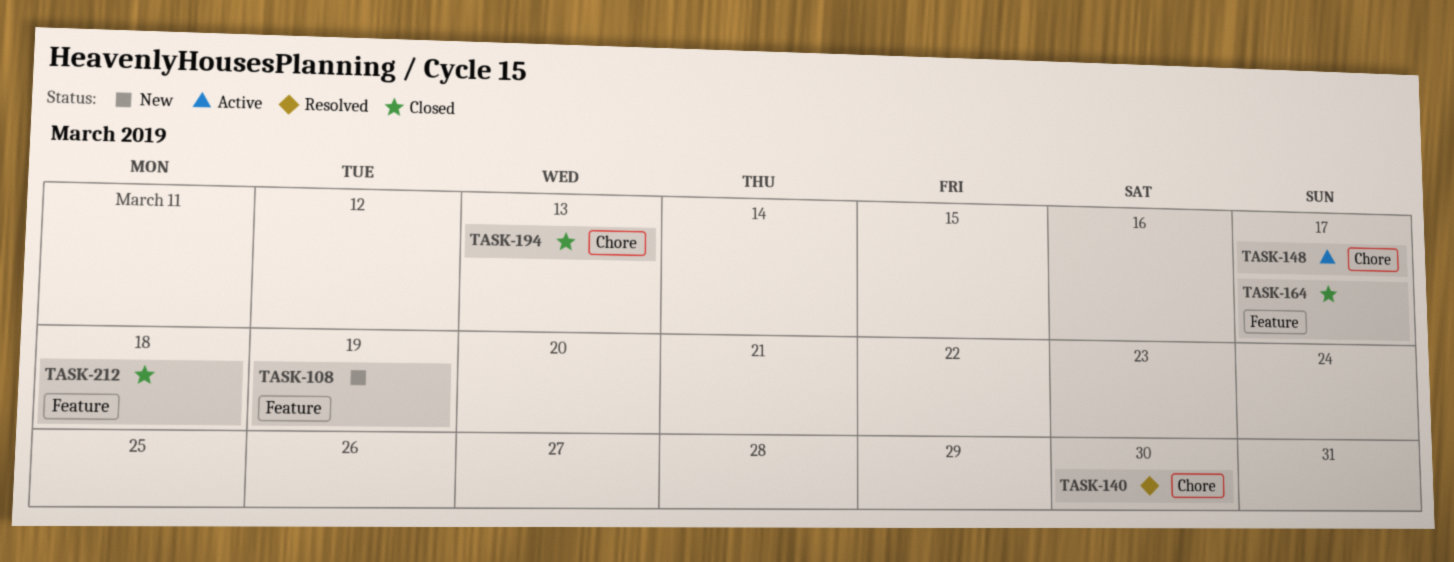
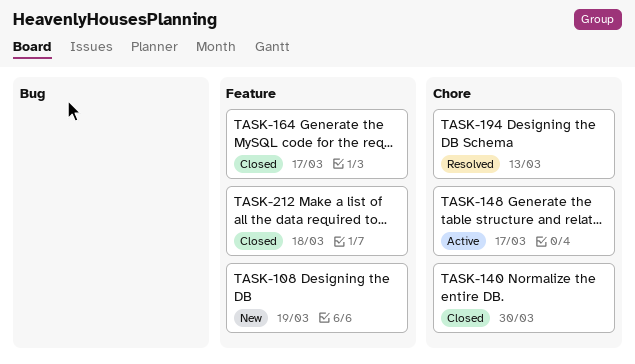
TASK-140, status: Resolved -> Closed
TASK-194, status: Closed -> Resolved

